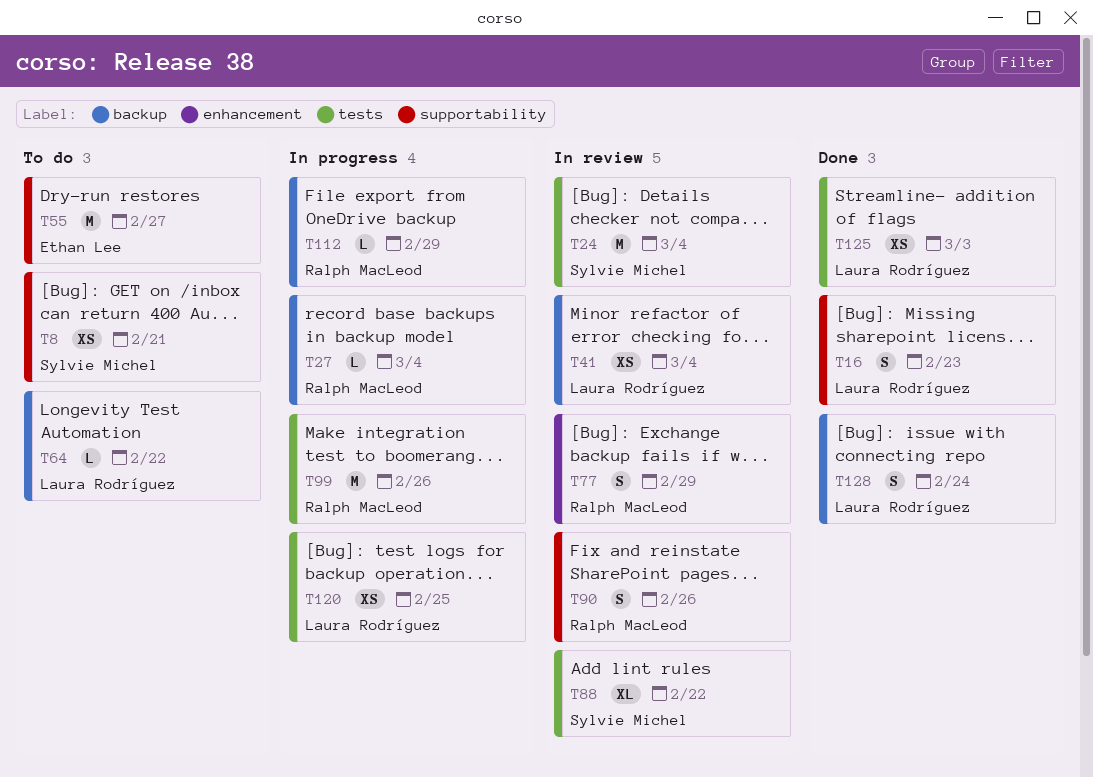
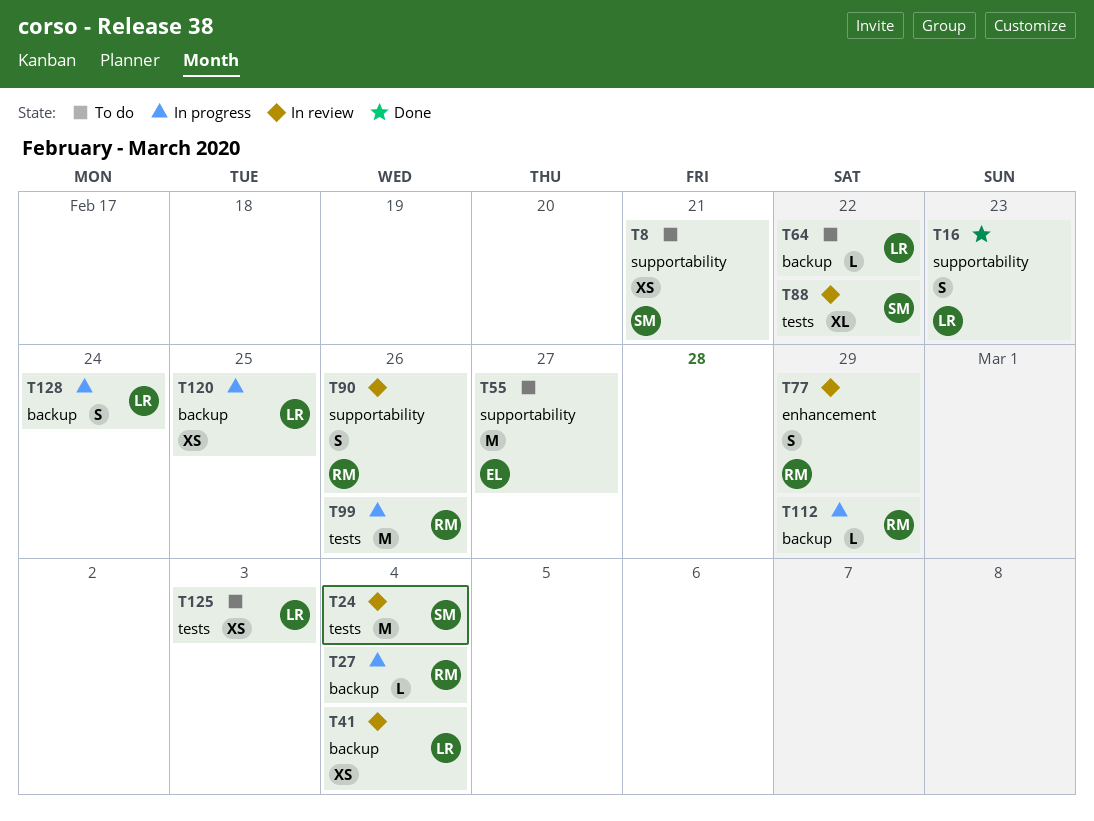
T120, label: tests -> backup
T125, status: Done -> To do
T128, status: Done -> In progress

